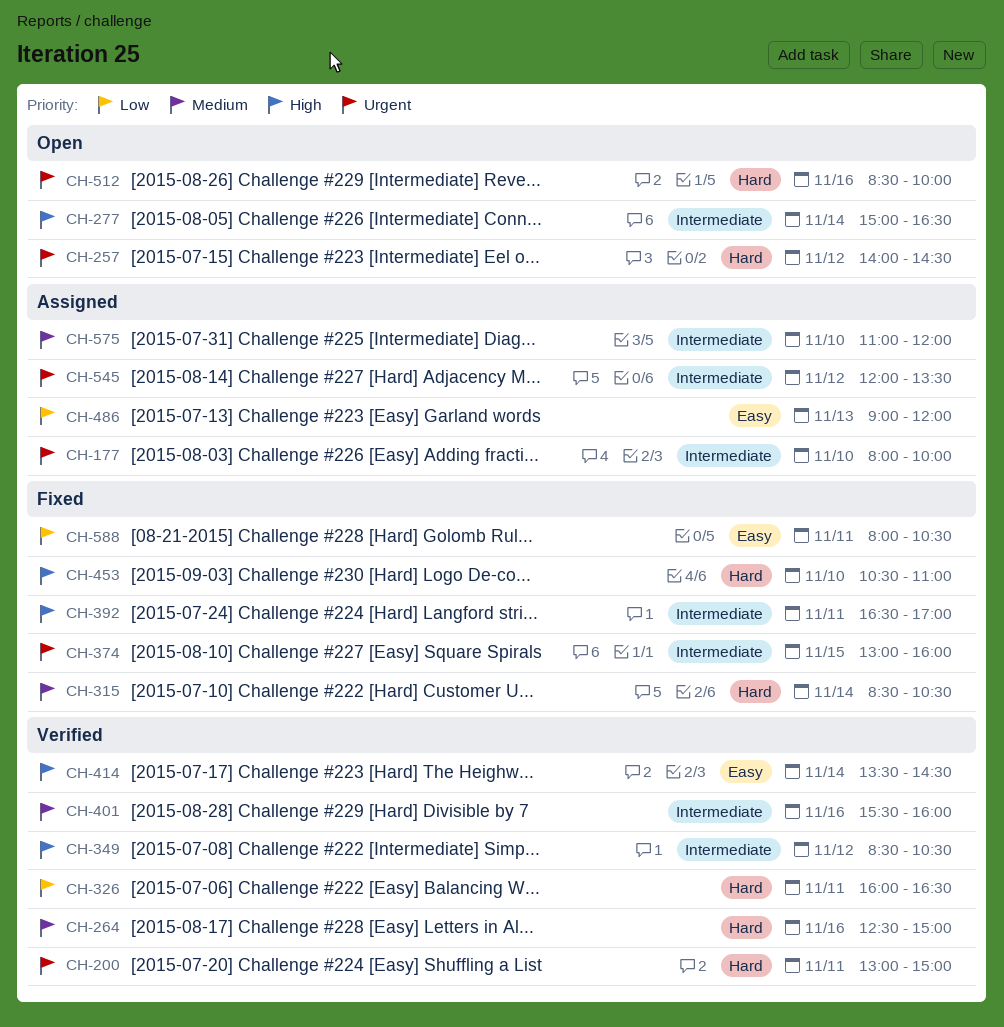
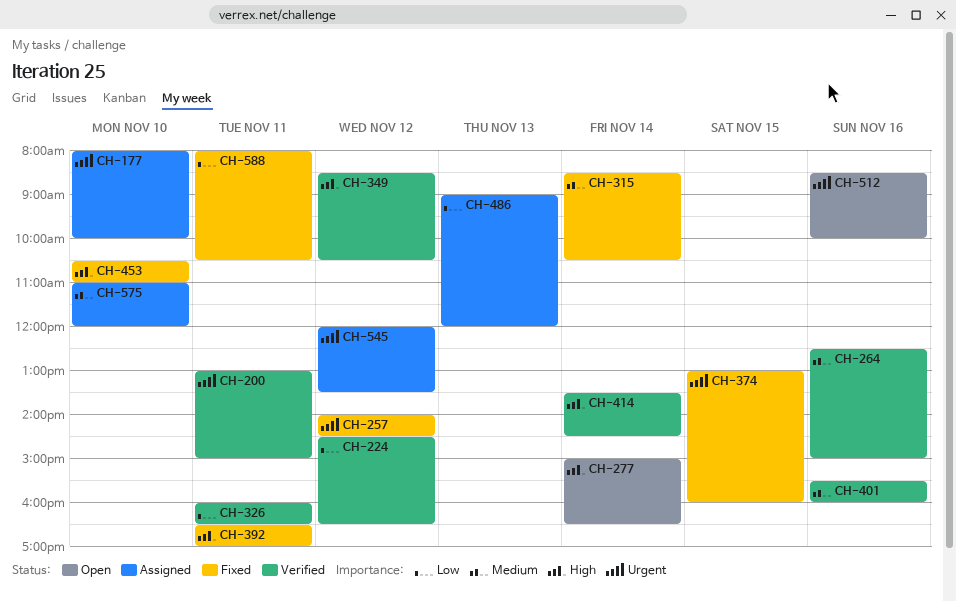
CH-224: none -> present
CH-257, status: Open -> Fixed

